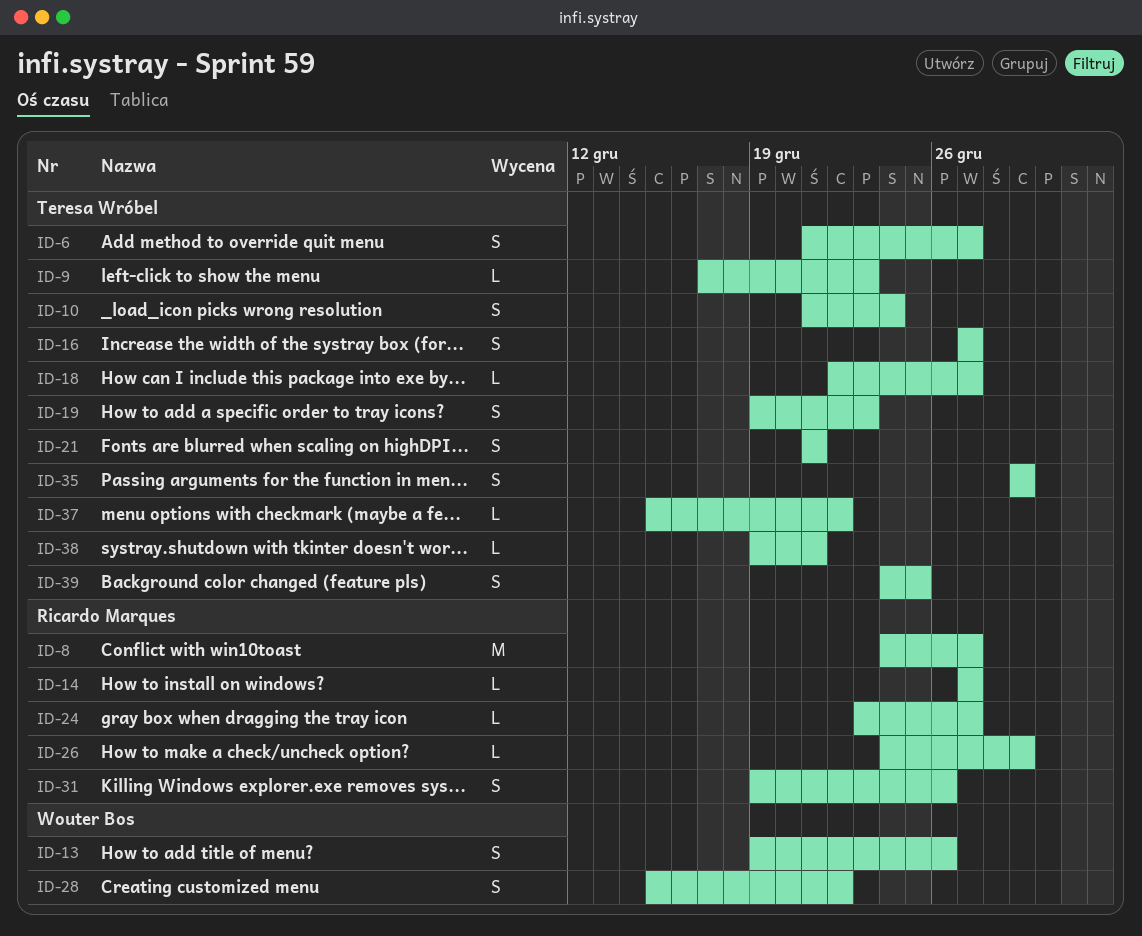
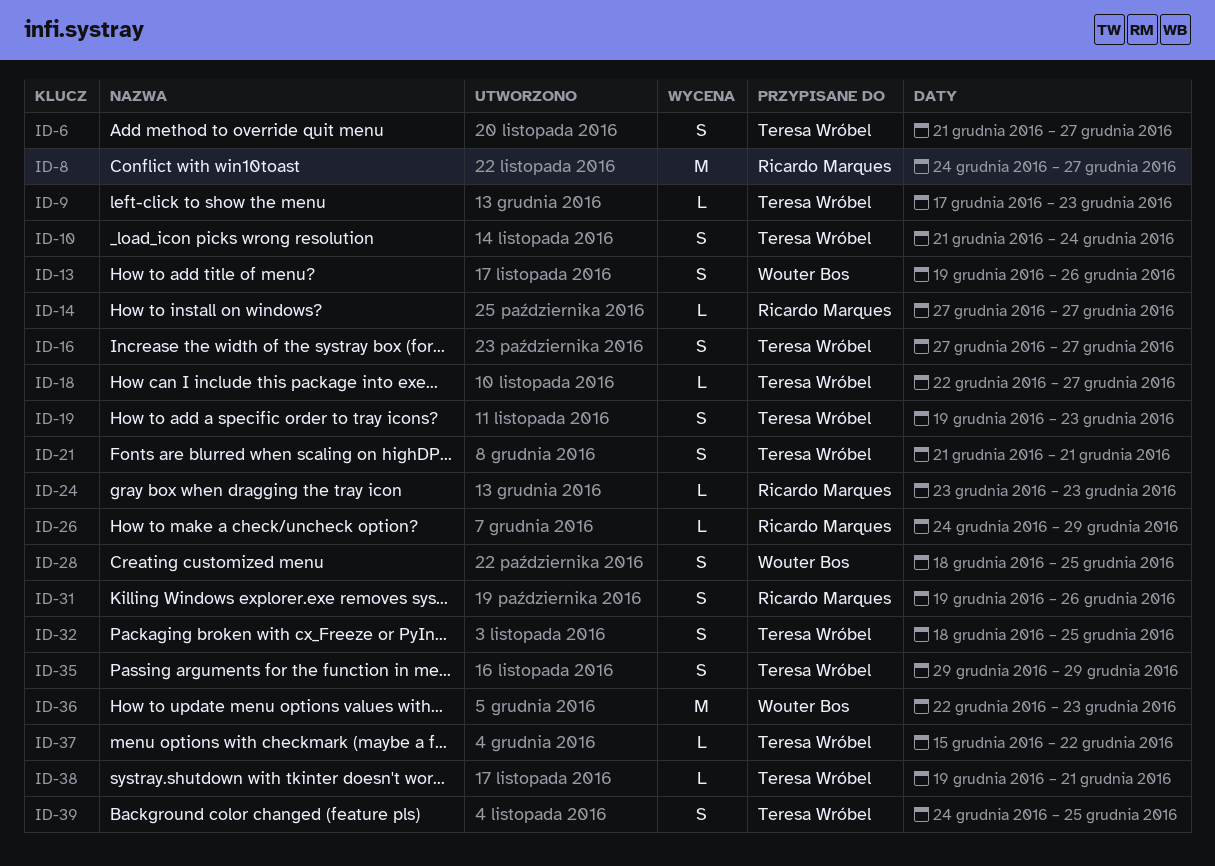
ID-24, due: Dec 27 -> Dec 23
ID-28, start: Dec 15 -> Dec 18
ID-28, due: Dec 22 -> Dec 25
ID-32: none -> present
ID-36: none -> present

